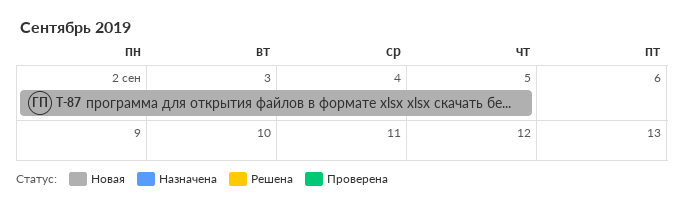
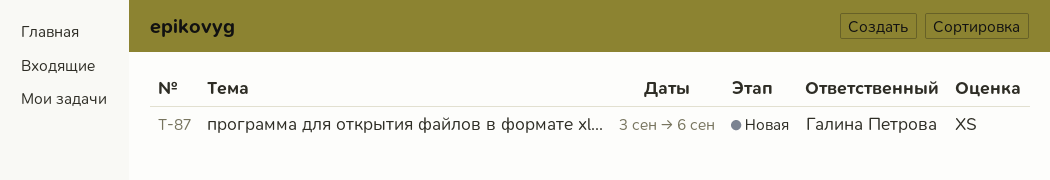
T-87, start: Sep 2 -> Sep 3
T-87, due: Sep 5 -> Sep 6

